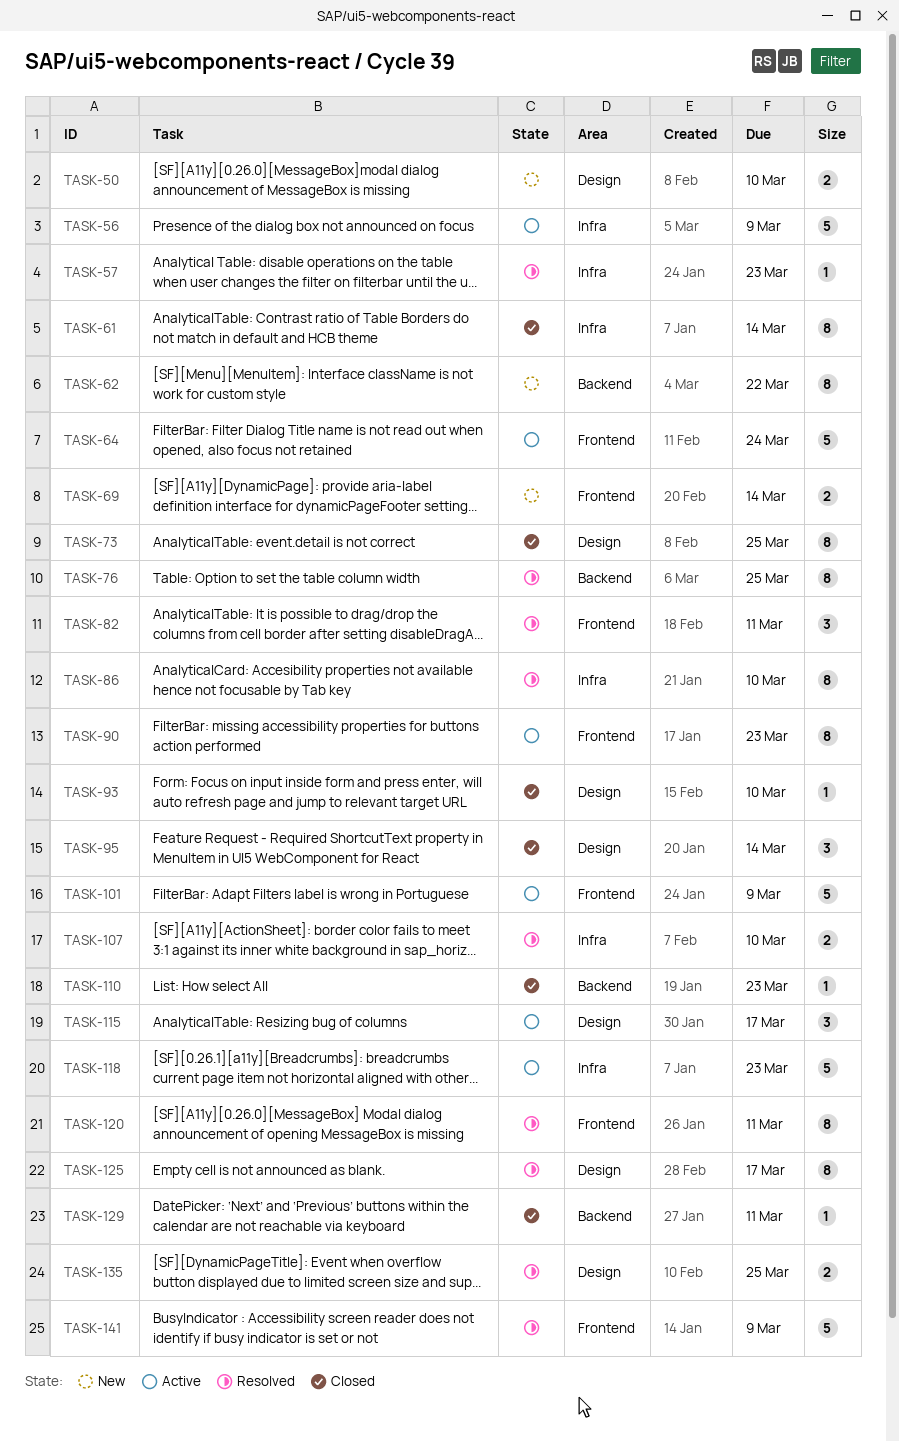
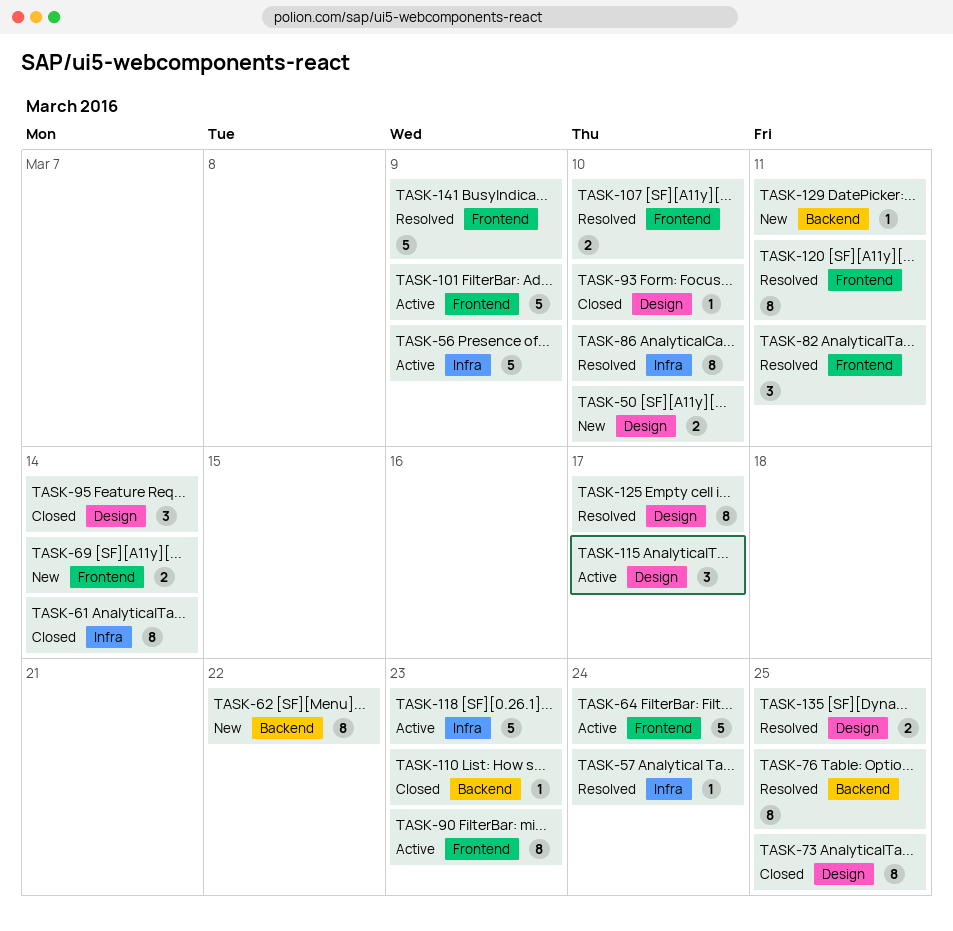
TASK-57, due: Mar 23 -> Mar 24
TASK-107, label: Infra -> Frontend
TASK-129, status: Closed -> New

